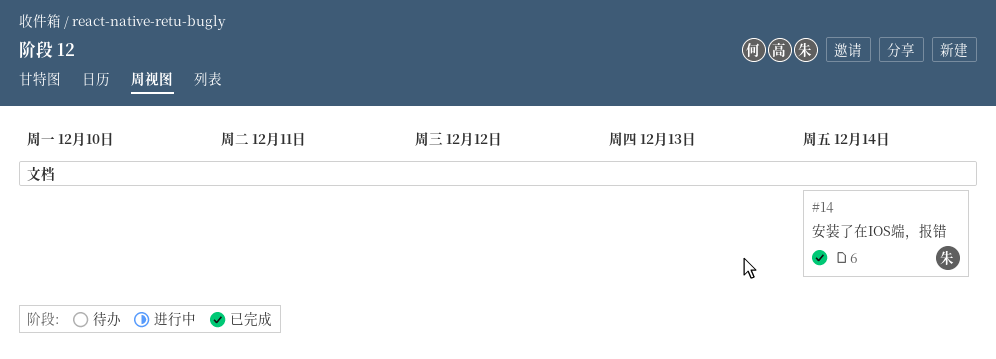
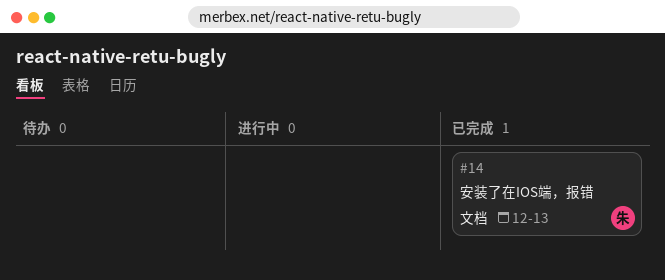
#14, due: Dec 14 -> Dec 13

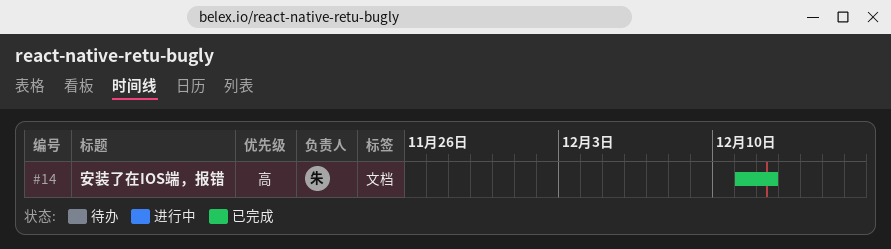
#14, due: Dec 13 -> Dec 12

